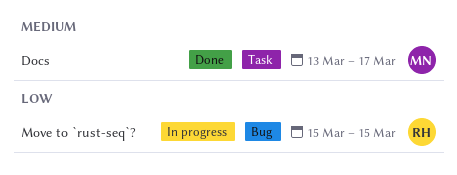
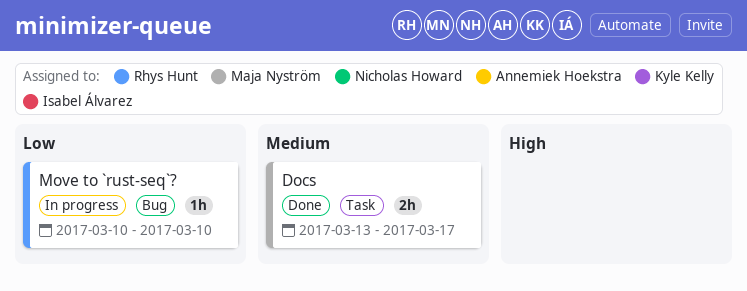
Move to `rust-seq`?, start: Mar 15 -> Mar 10
Move to `rust-seq`?, due: Mar 15 -> Mar 10

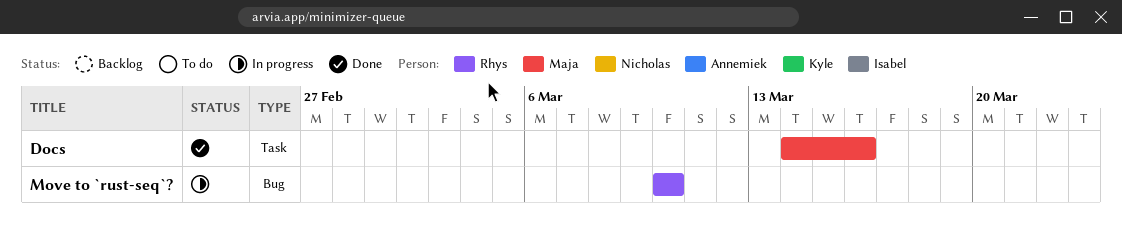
Docs, start: Mar 13 -> Mar 14
Docs, due: Mar 17 -> Mar 16

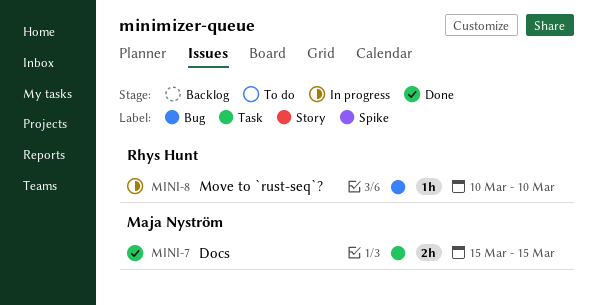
Docs, start: Mar 14 -> Mar 15
Docs, due: Mar 16 -> Mar 15

